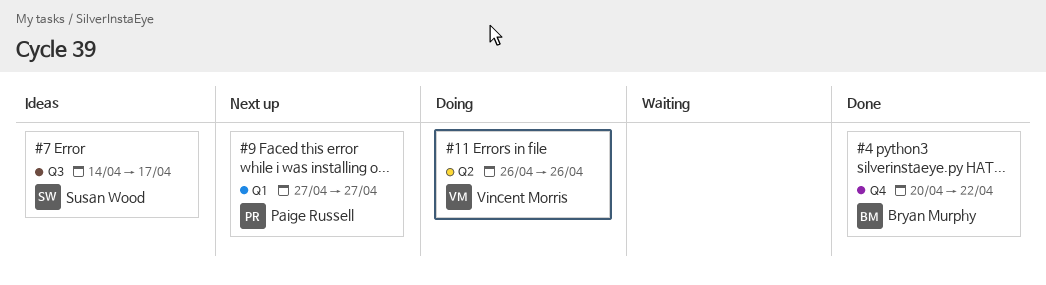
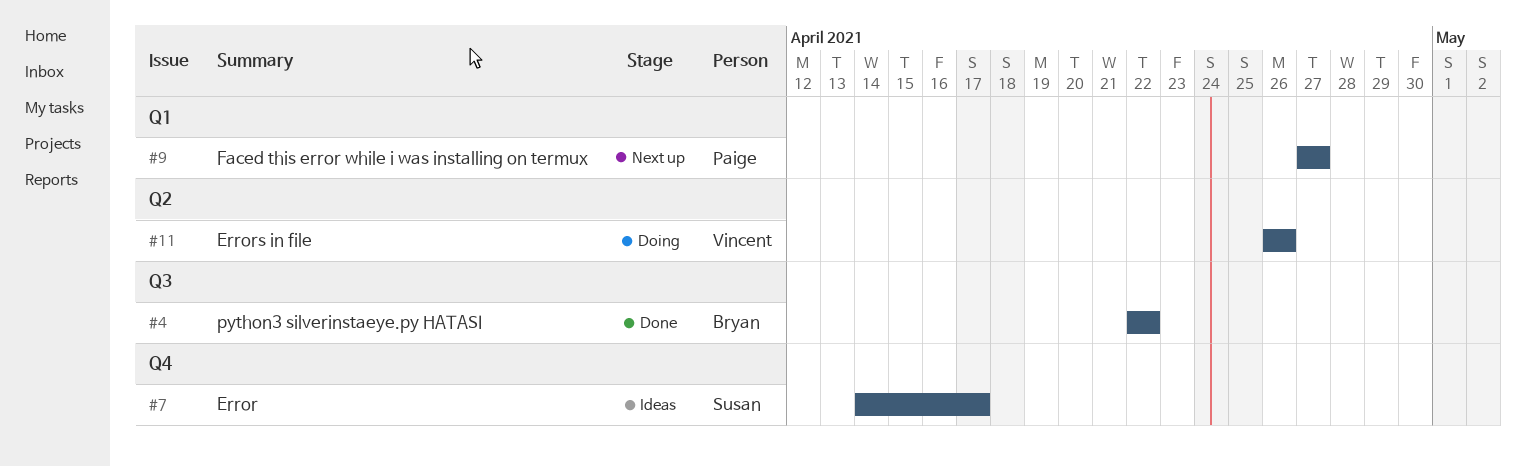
#4, label: Q4 -> Q3
#4, start: Apr 20 -> Apr 22
#7, label: Q3 -> Q4

